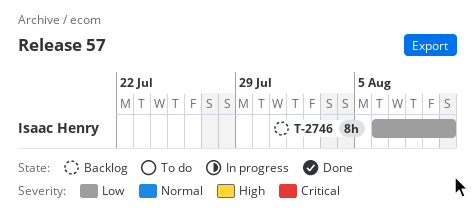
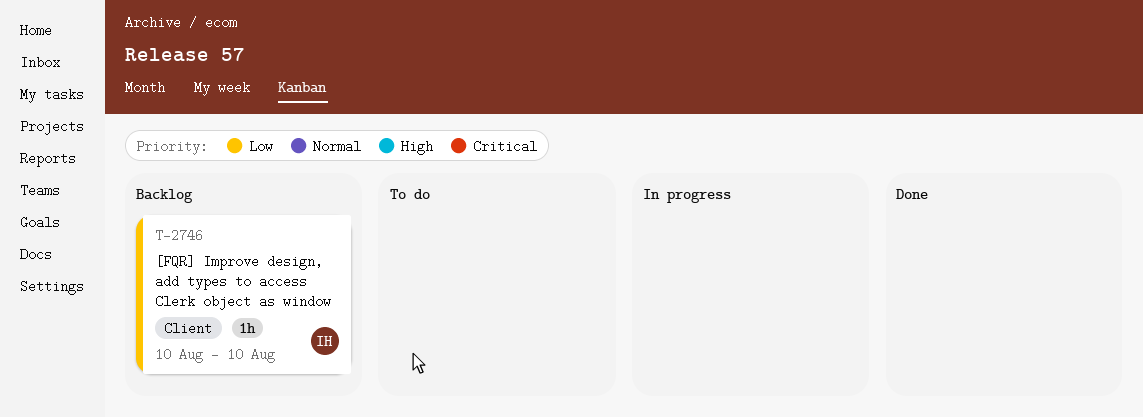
T-2746, estimate: 8h -> 1h
T-2746, start: Aug 6 -> Aug 10

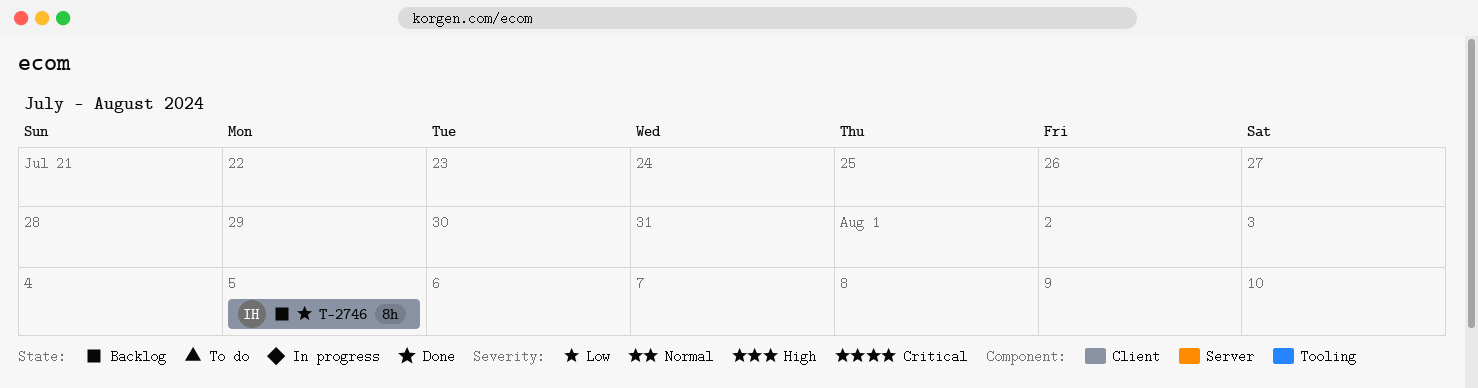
T-2746, estimate: 1h -> 8h
T-2746, start: Aug 10 -> Aug 5
T-2746, due: Aug 10 -> Aug 5

